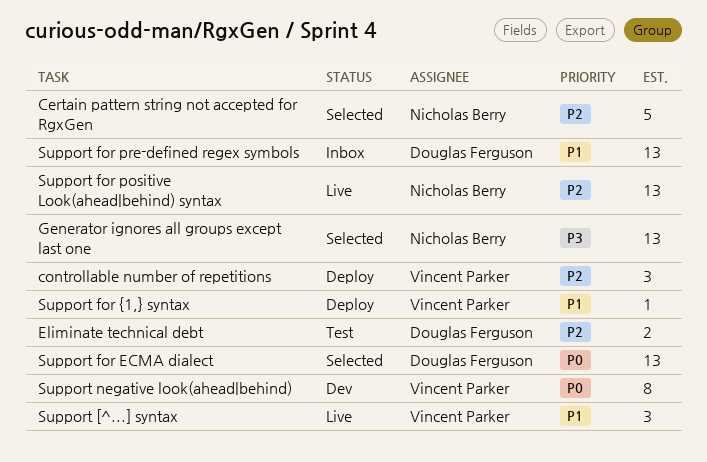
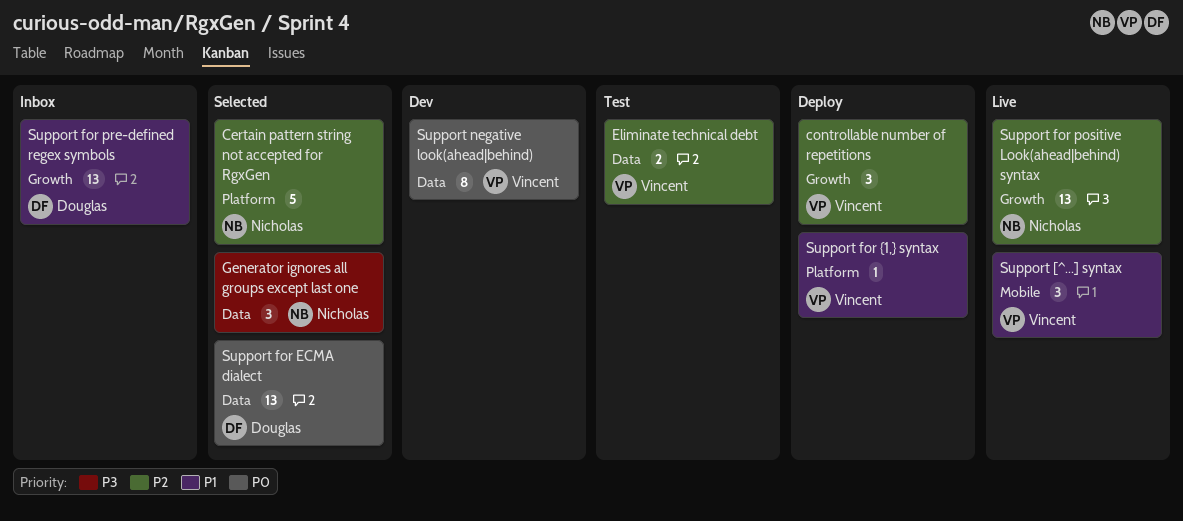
Eliminate technical debt, owner: Douglas Ferguson -> Vincent Parker
Generator ignores all groups except last one, estimate: 13 -> 3

